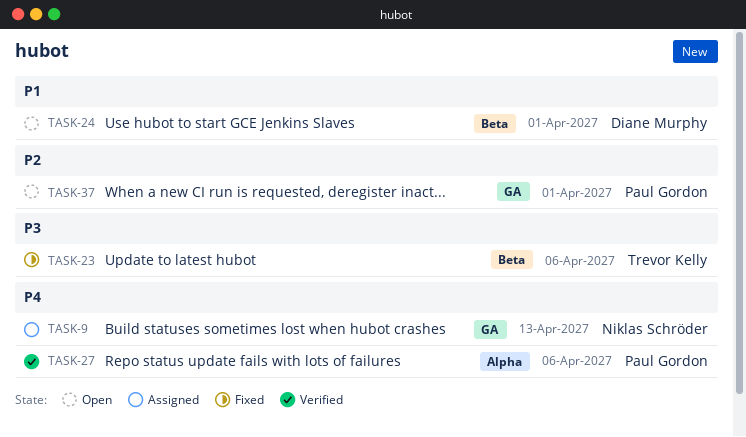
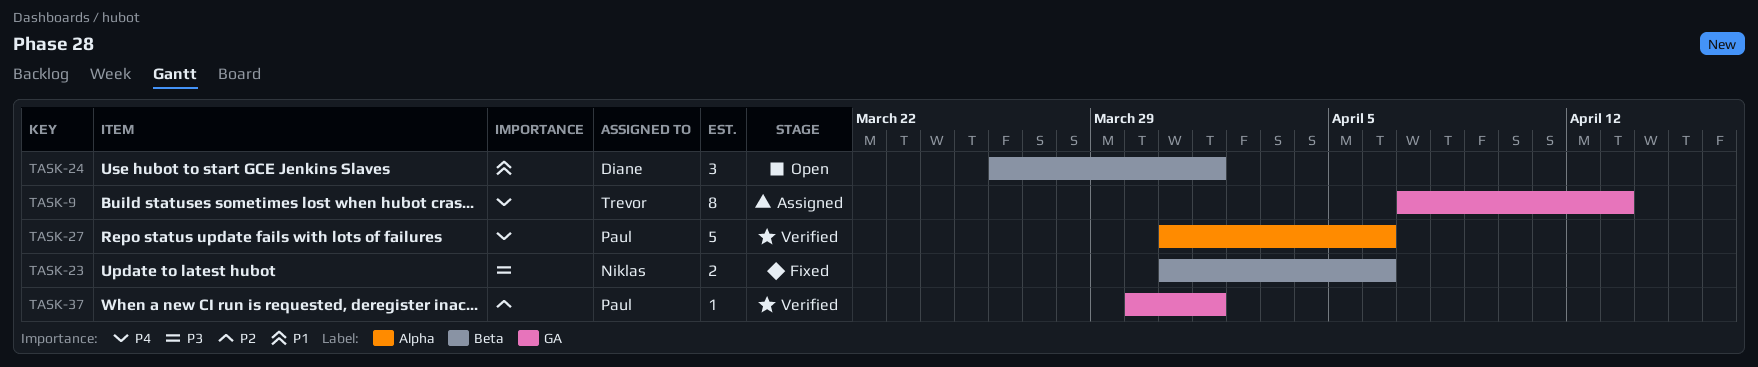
TASK-9, owner: Niklas Schröder -> Trevor Kelly
TASK-23, owner: Trevor Kelly -> Niklas Schröder
TASK-37, status: Open -> Verified

